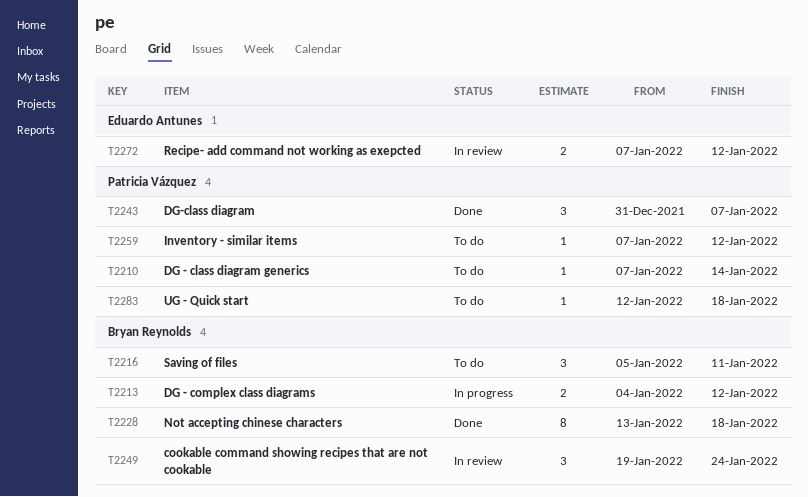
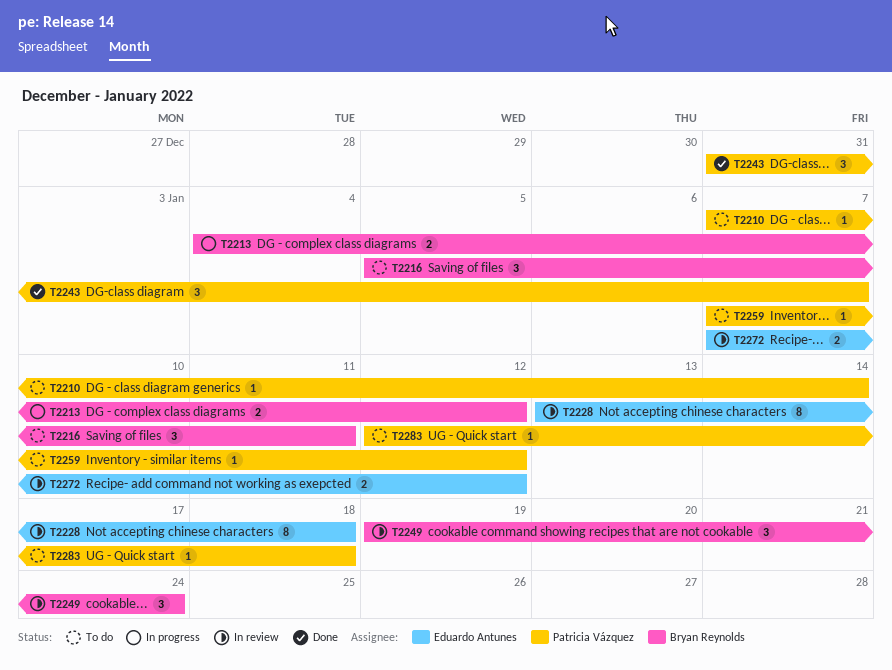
T2228, status: Done -> In review
T2228, owner: Bryan Reynolds -> Eduardo Antunes

